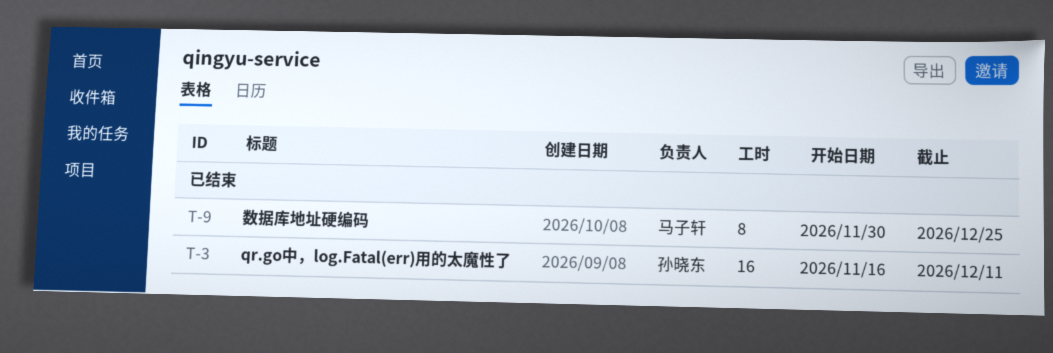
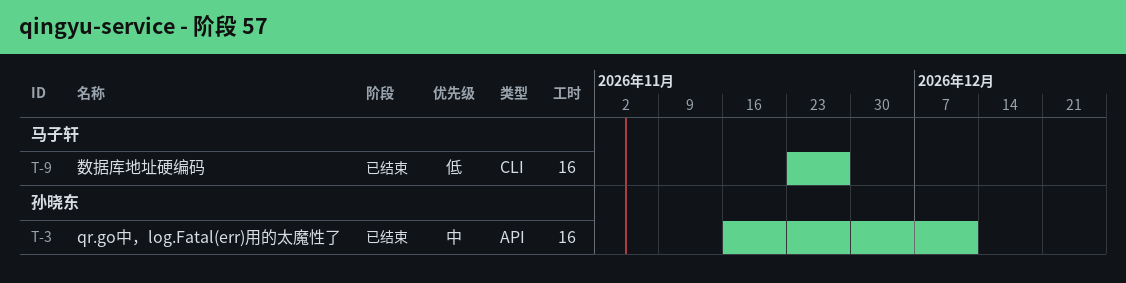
T-9, estimate: 8 -> 16
T-9, start: Nov 30 -> Nov 23
T-9, due: Dec 25 -> Nov 27

